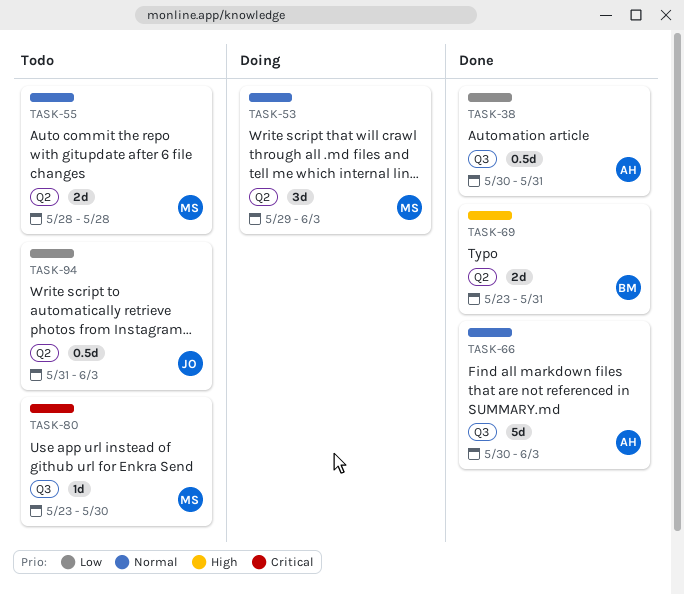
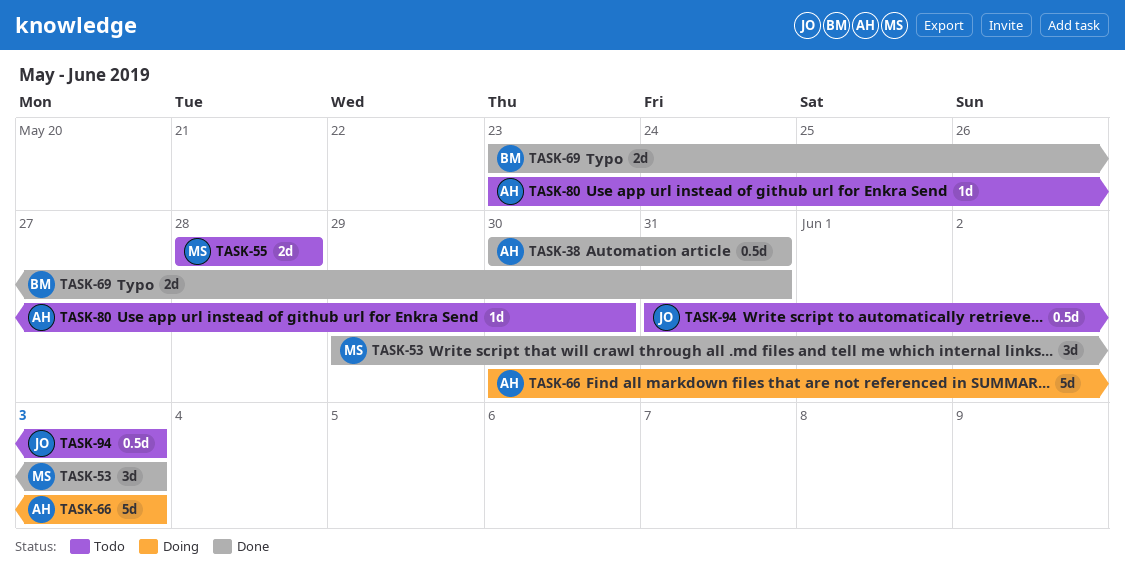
TASK-53, status: Doing -> Done
TASK-66, status: Done -> Doing
TASK-80, owner: MS -> AH

